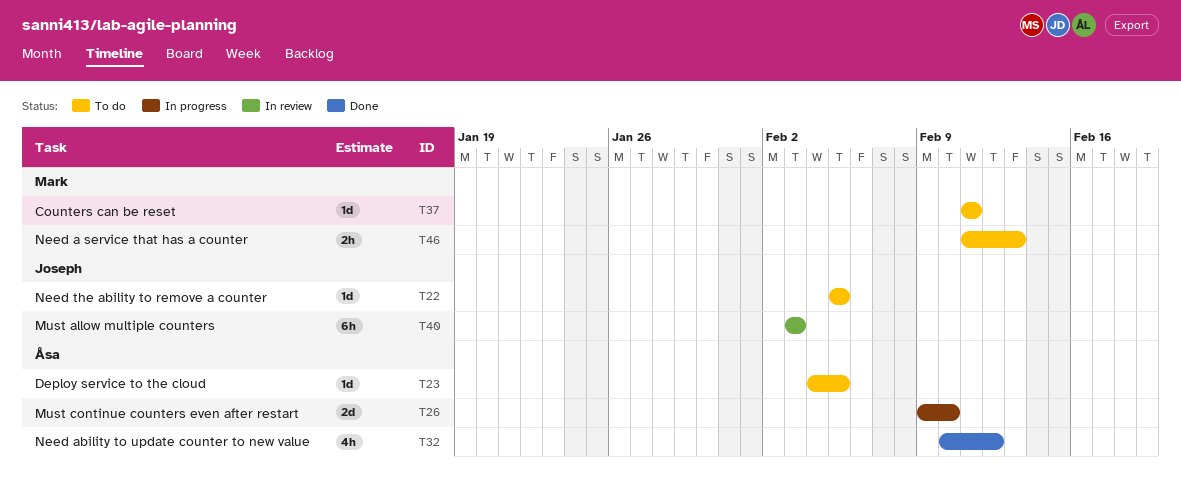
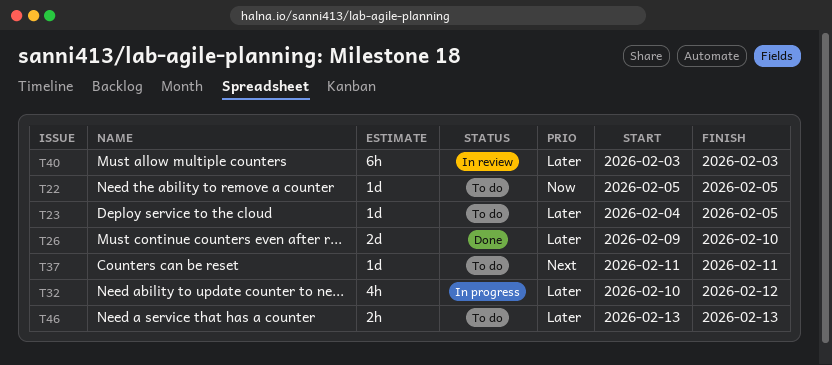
T26, status: In progress -> Done
T32, status: Done -> In progress
T46, start: Feb 11 -> Feb 13

